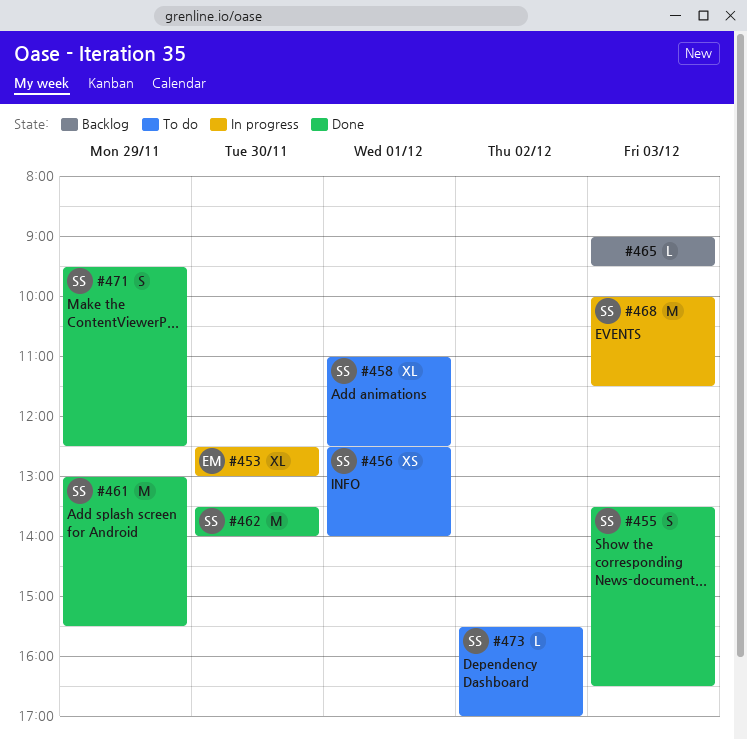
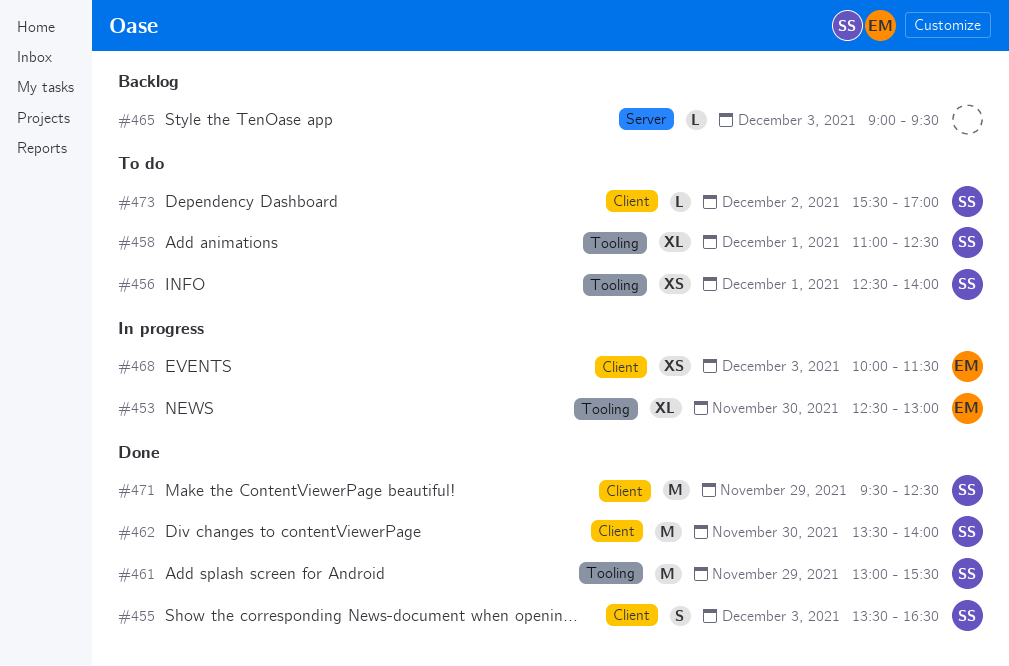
#468, owner: SS -> EM
#468, estimate: M -> XS
#471, estimate: S -> M

